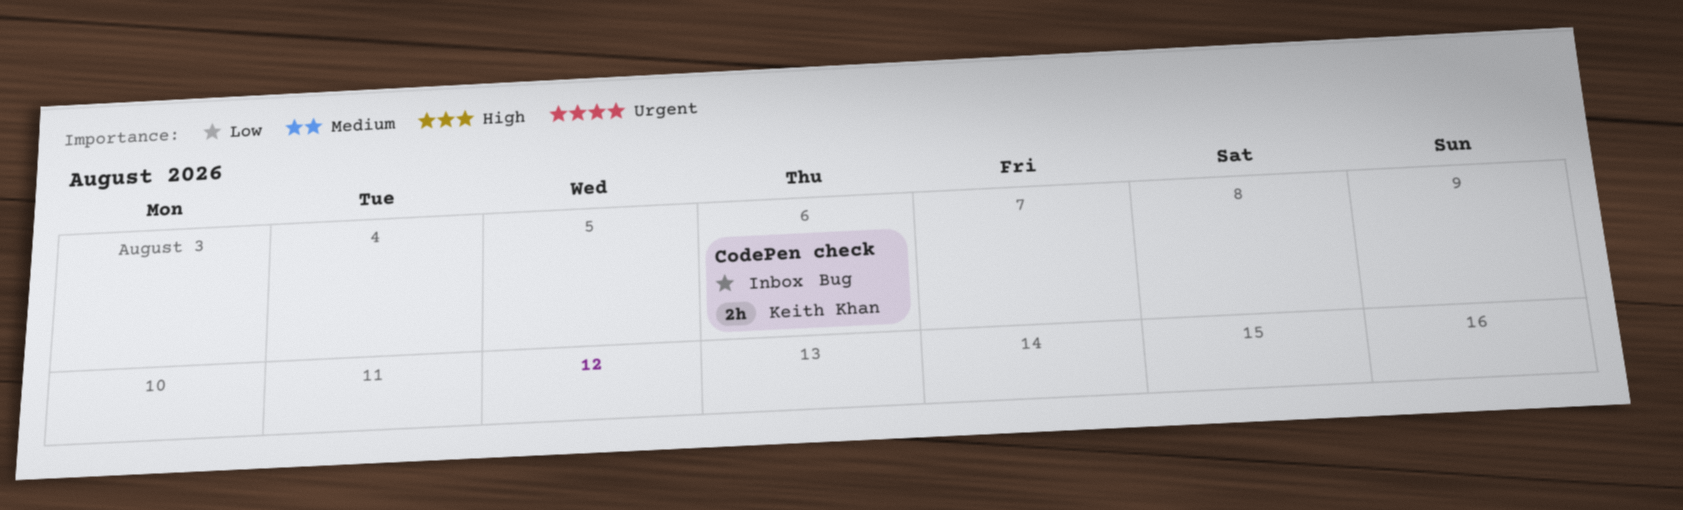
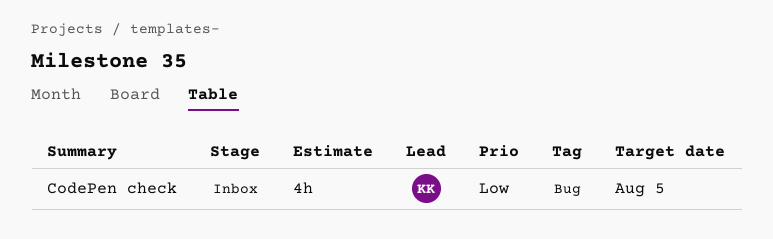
CodePen check, estimate: 2h -> 4h
CodePen check, due: Aug 6 -> Aug 5

